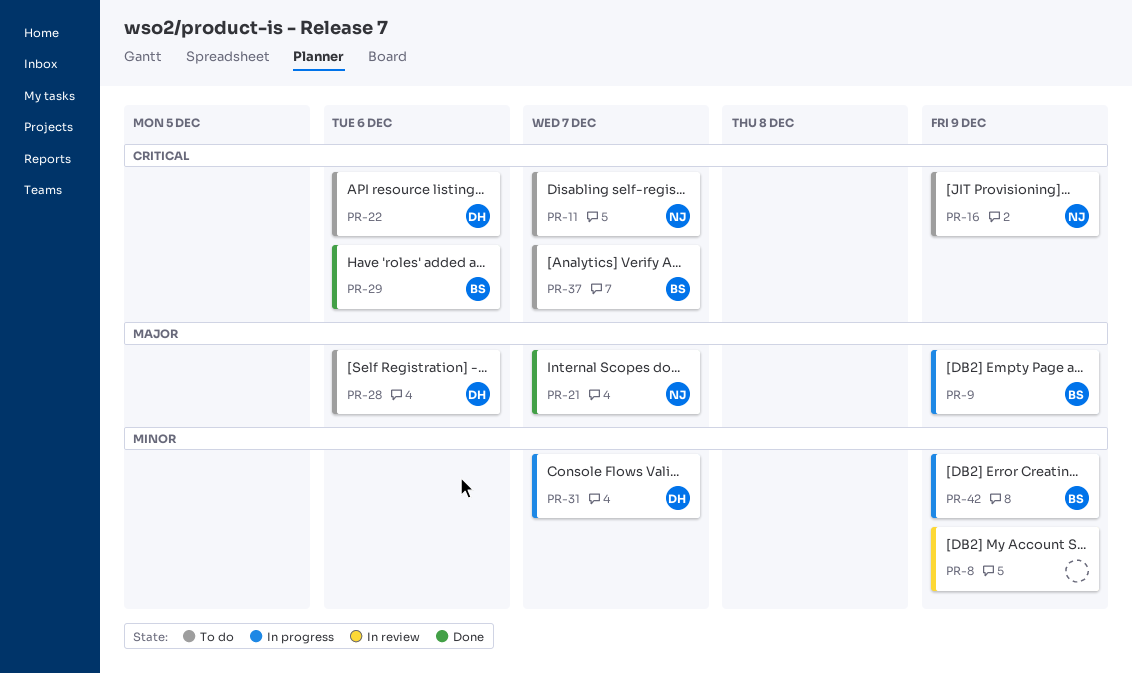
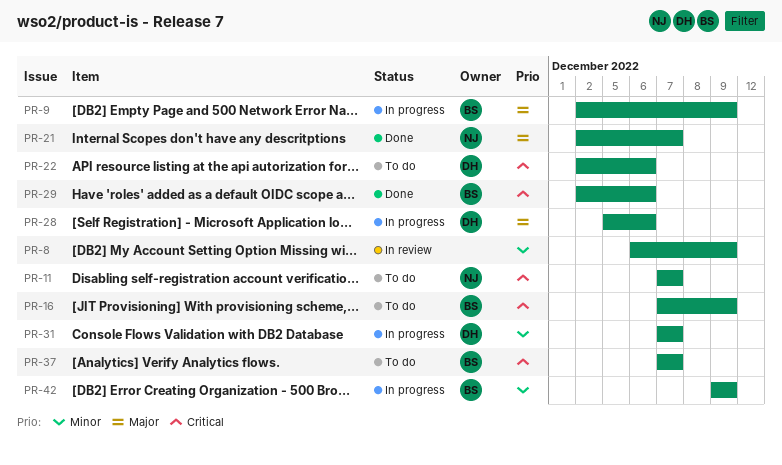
PR-16, owner: NJ -> BS
PR-28, status: To do -> In progress

